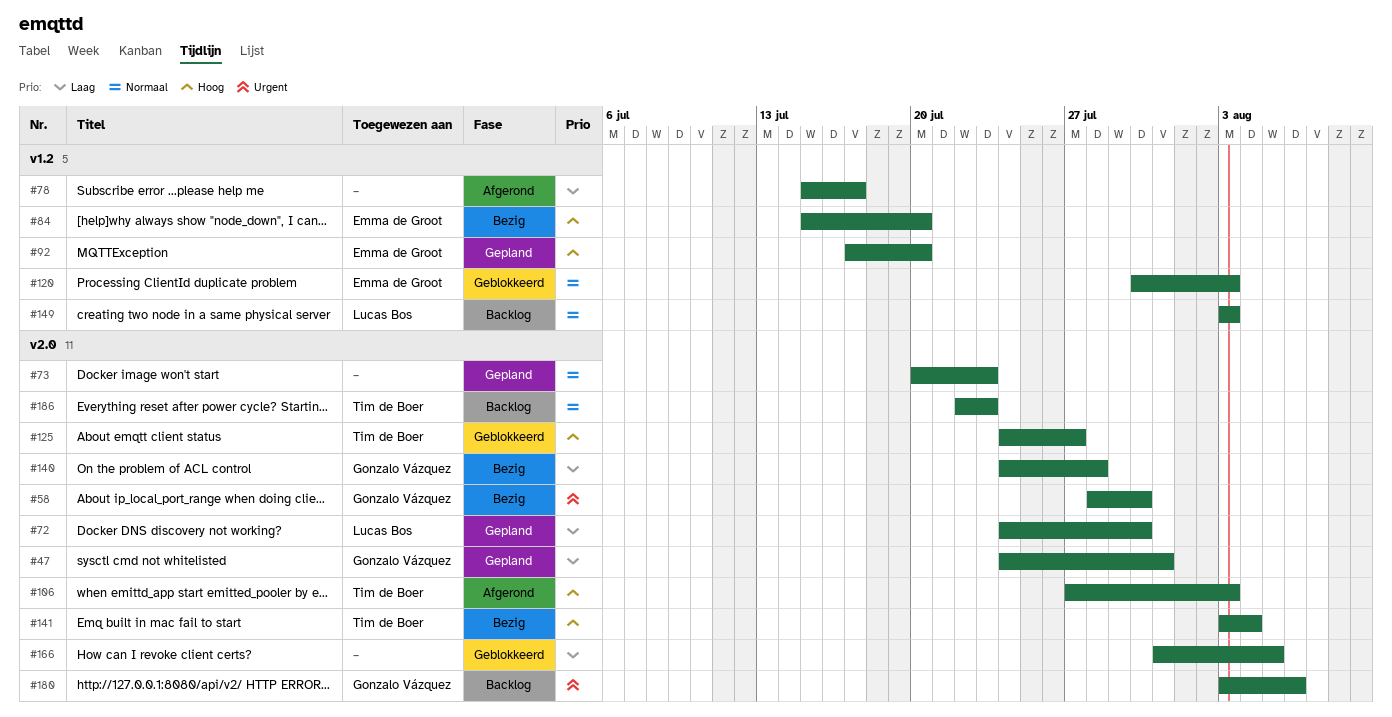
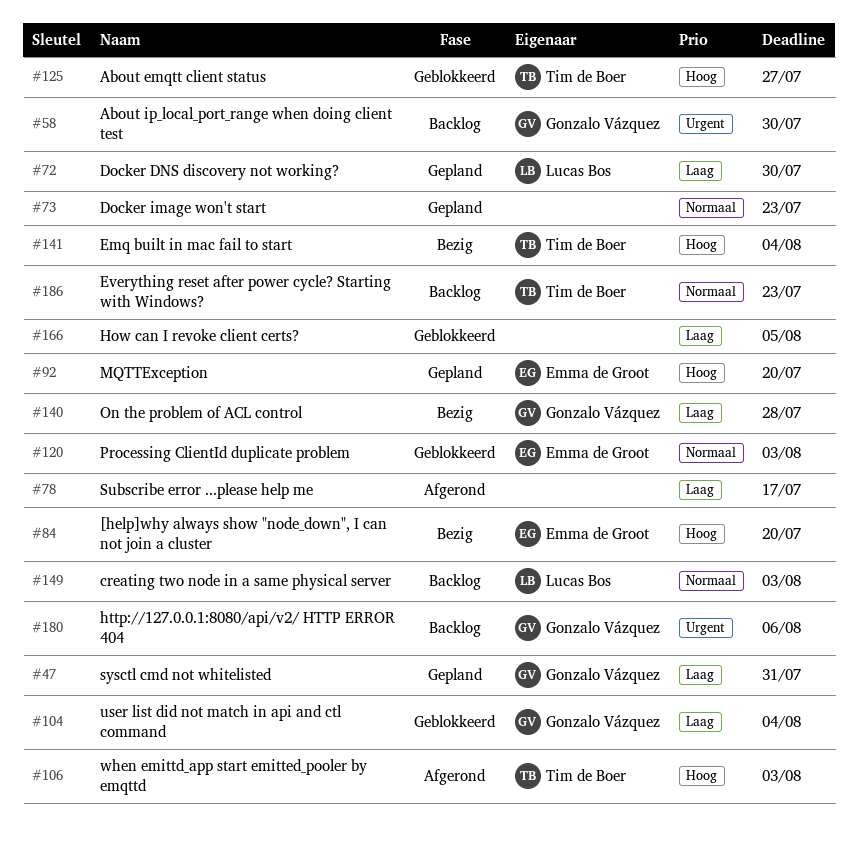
#58, status: Bezig -> Backlog
#104: none -> present

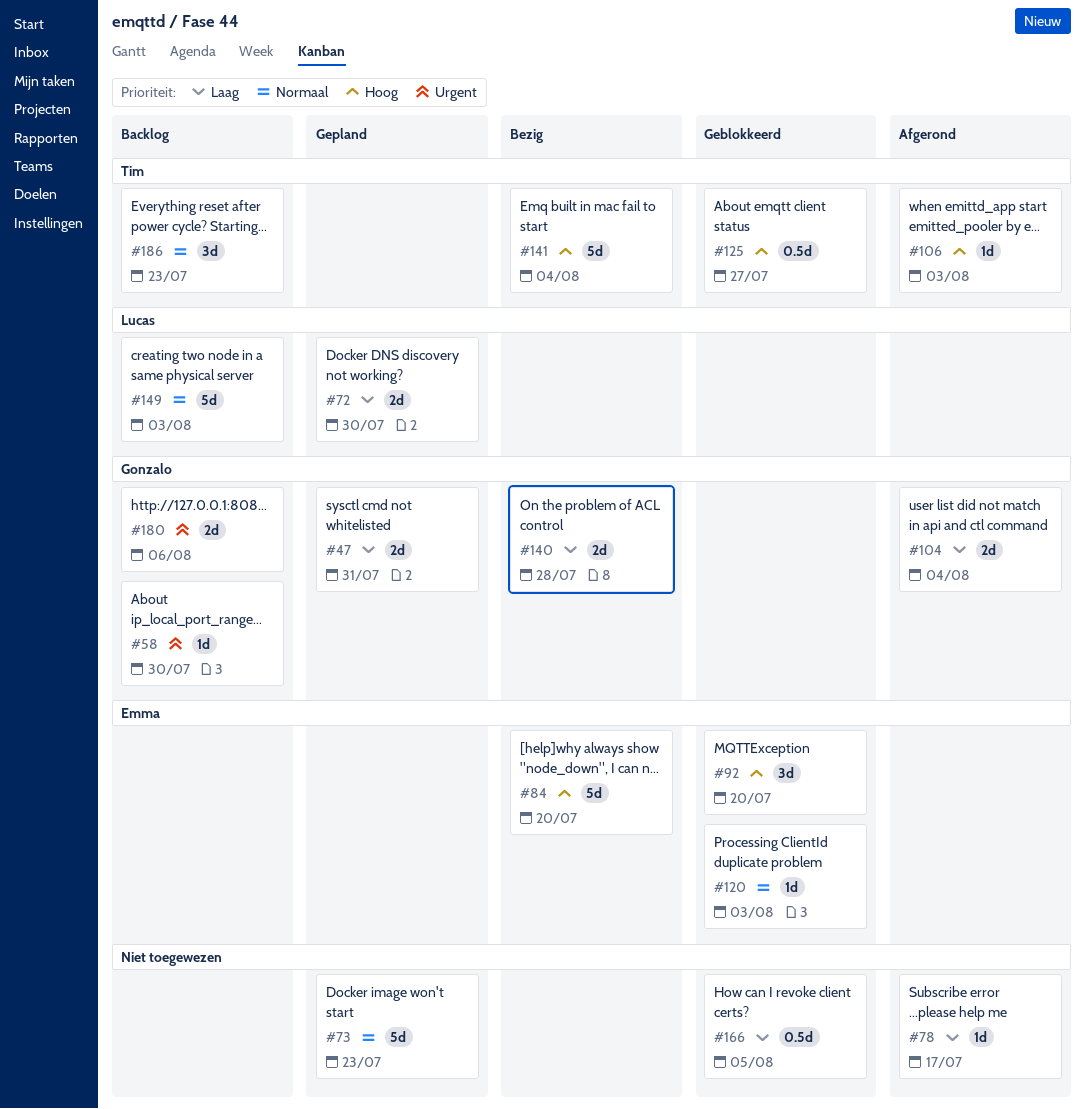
#92, status: Gepland -> Geblokkeerd
#104, status: Geblokkeerd -> Afgerond

